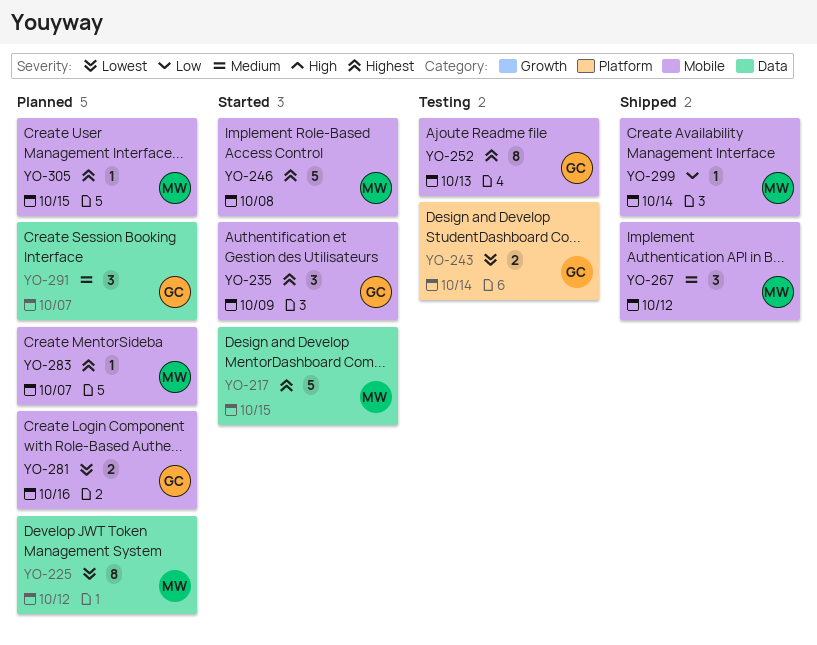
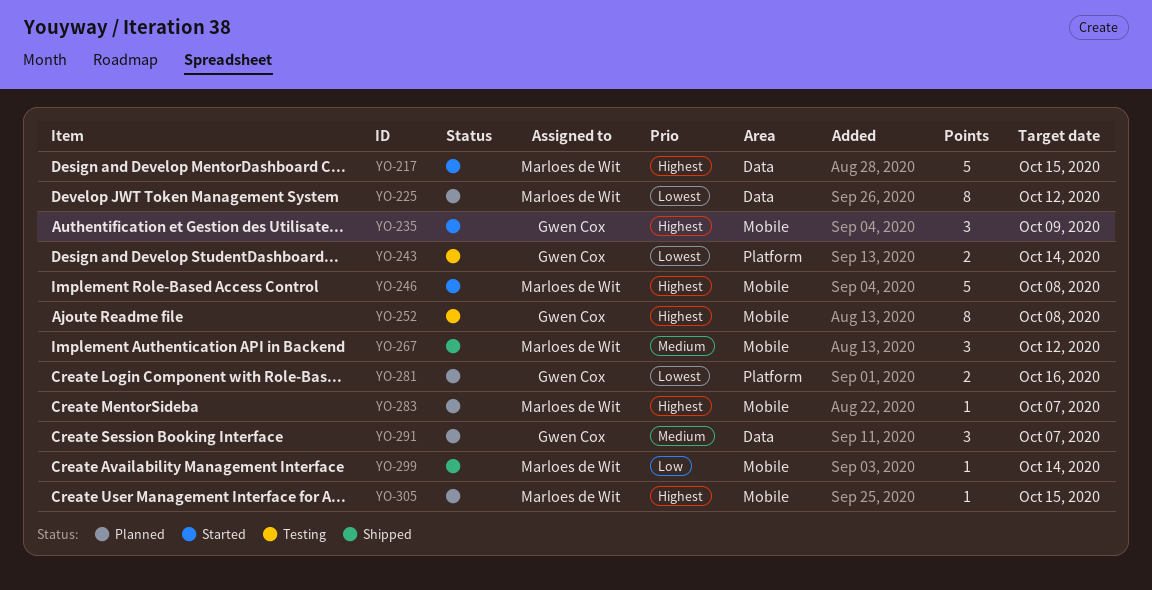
YO-252, due: Oct 13 -> Oct 8
YO-281, label: Mobile -> Platform

